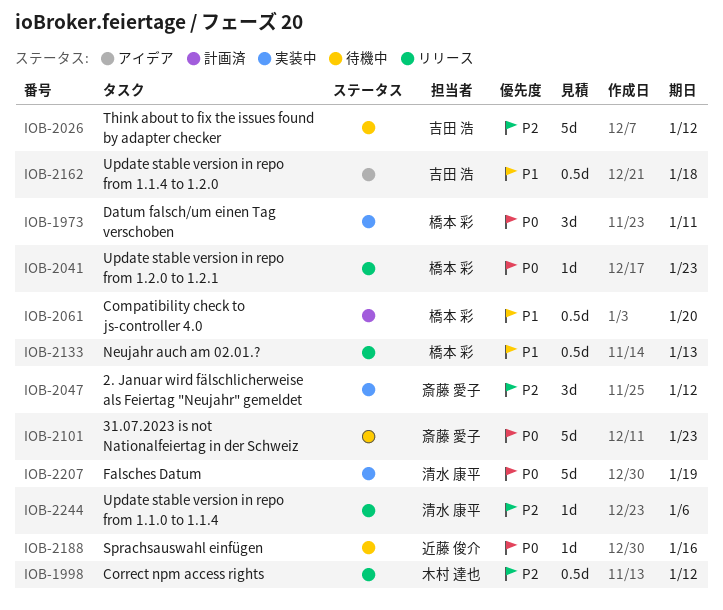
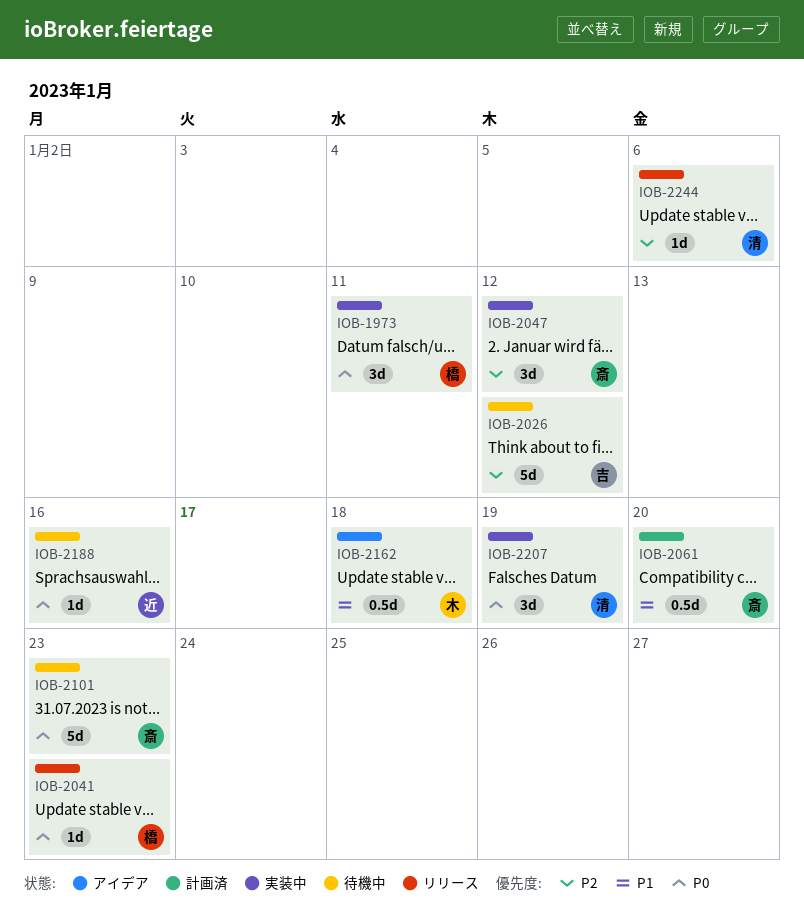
IOB-1998: present -> none
IOB-2061, owner: 橋本 彩 -> 斎藤 愛子
IOB-2133: present -> none
IOB-2162, owner: 吉田 浩 -> 木村 達也
IOB-2207, estimate: 5d -> 3d

